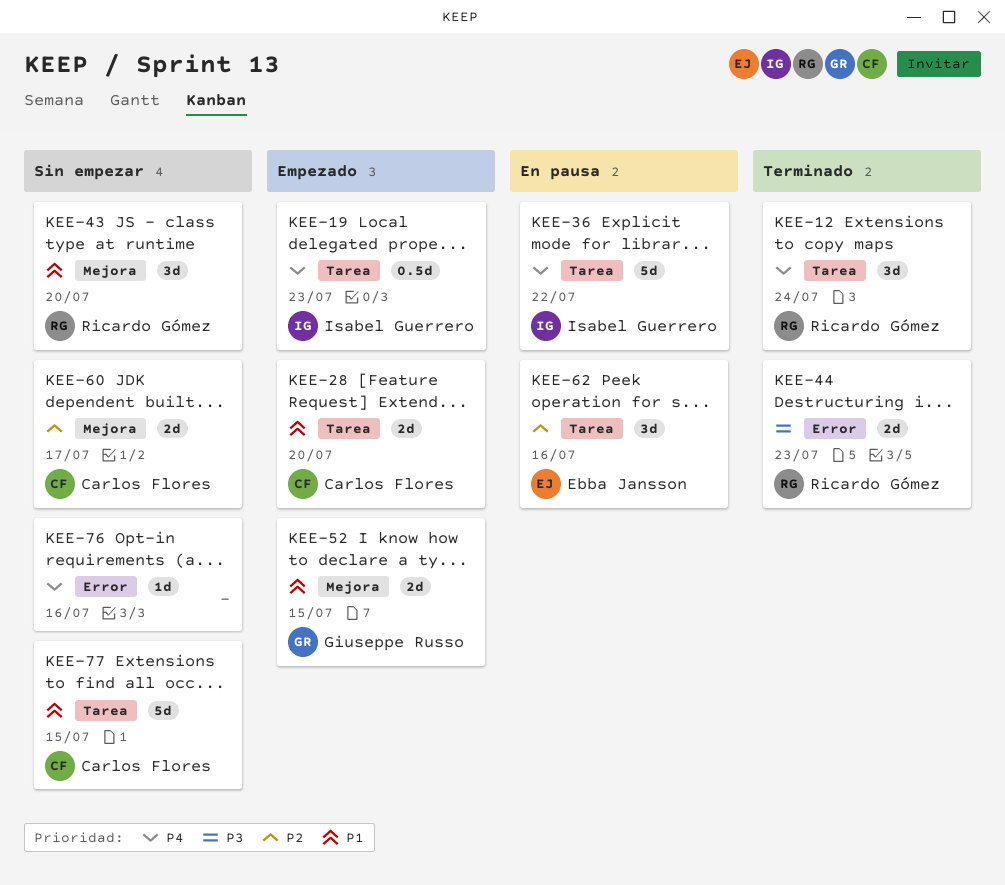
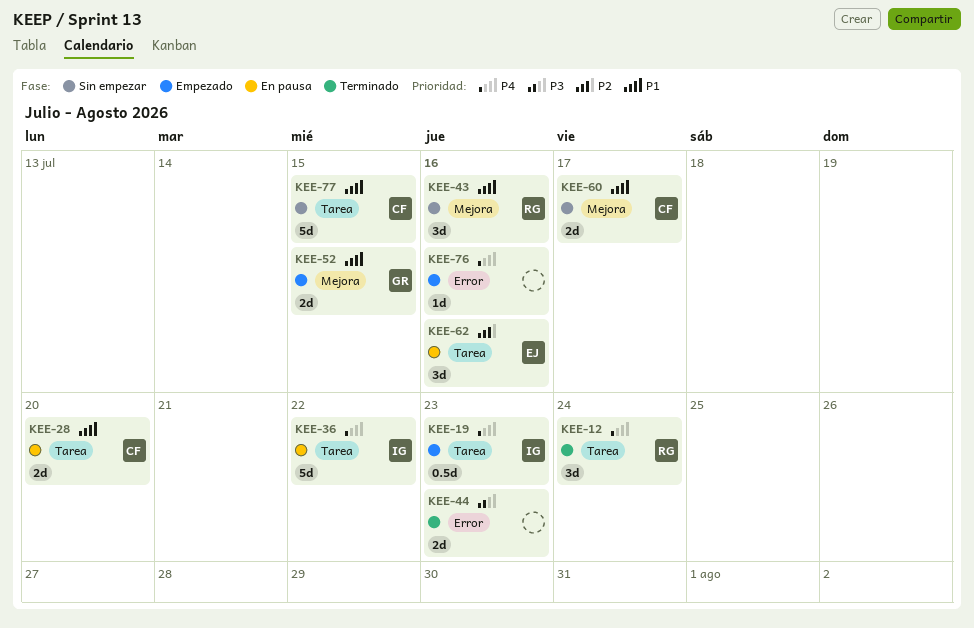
KEE-28, status: Empezado -> En pausa
KEE-43, due: Jul 20 -> Jul 16
KEE-44, owner: Ricardo Gómez -> none
KEE-60, priority: P2 -> P1
KEE-76, status: Sin empezar -> Empezado

